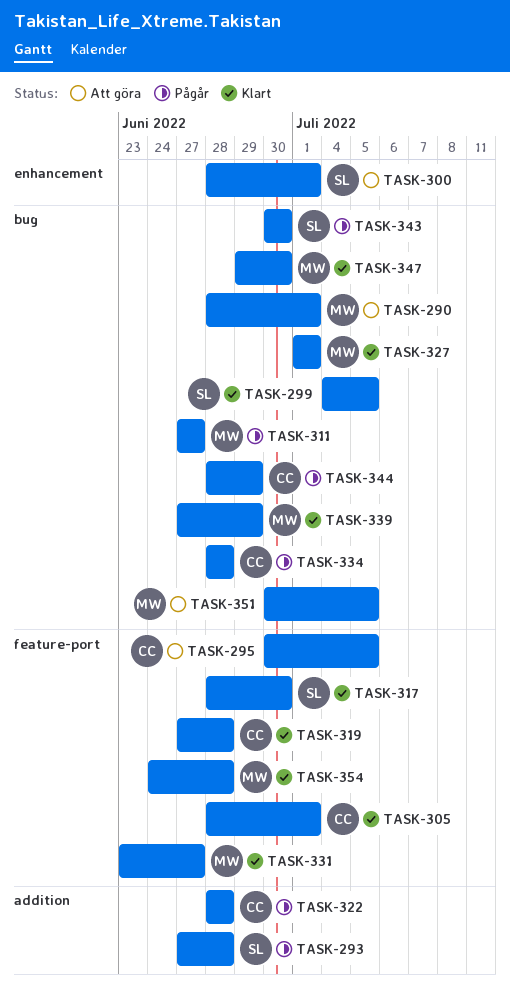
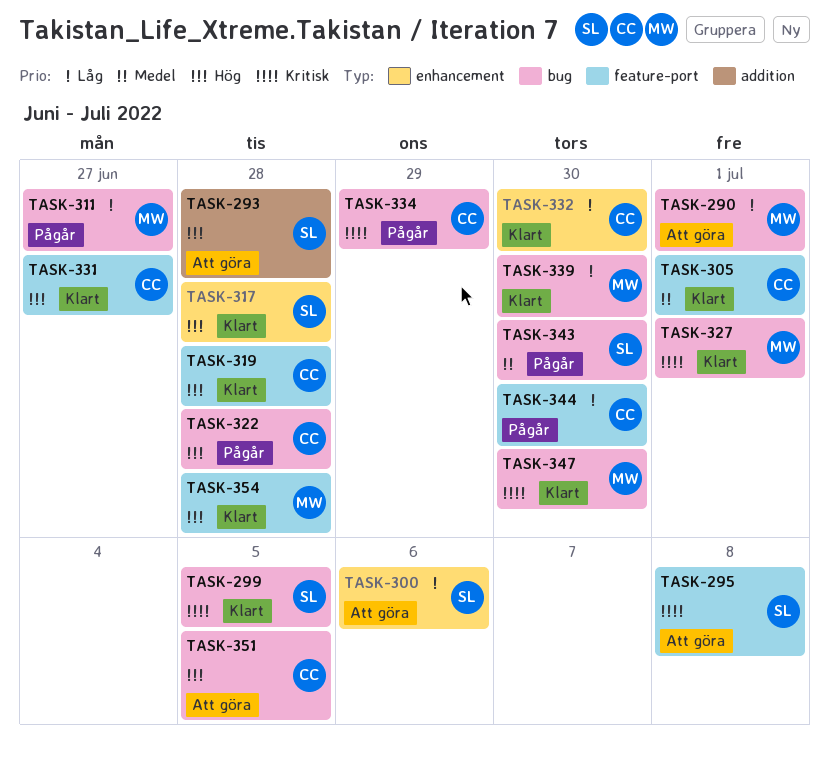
TASK-293, status: Pågår -> Att göra
TASK-295, owner: CC -> SL
TASK-295, due: Jul 5 -> Jul 8
TASK-300, due: Jul 1 -> Jul 6
TASK-317, label: feature-port -> enhancement
TASK-317, due: Jun 30 -> Jun 28
TASK-322, label: addition -> bug
TASK-331, owner: MW -> CC
TASK-332: none -> present
TASK-334, due: Jun 28 -> Jun 29
TASK-339, due: Jun 29 -> Jun 30
TASK-344, label: bug -> feature-port
TASK-344, due: Jun 29 -> Jun 30
TASK-351, owner: MW -> CC

